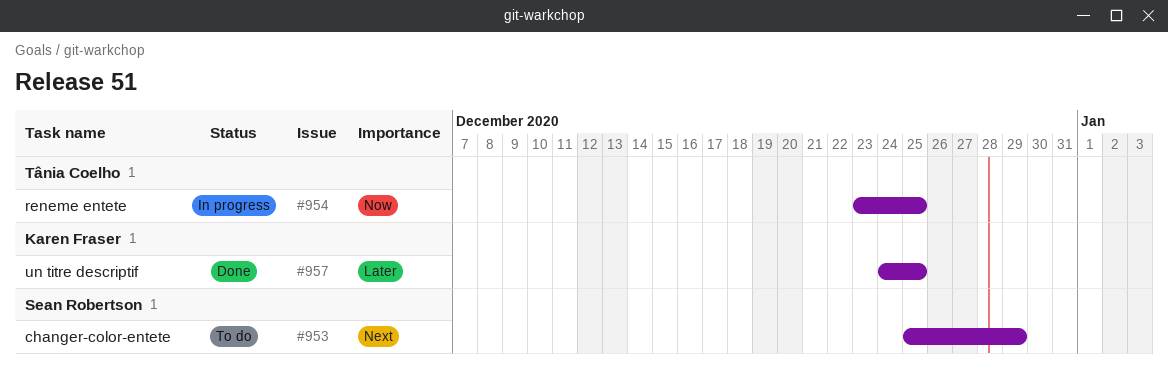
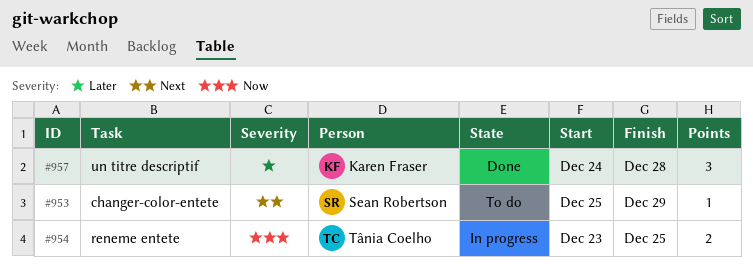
#957, due: Dec 25 -> Dec 28

